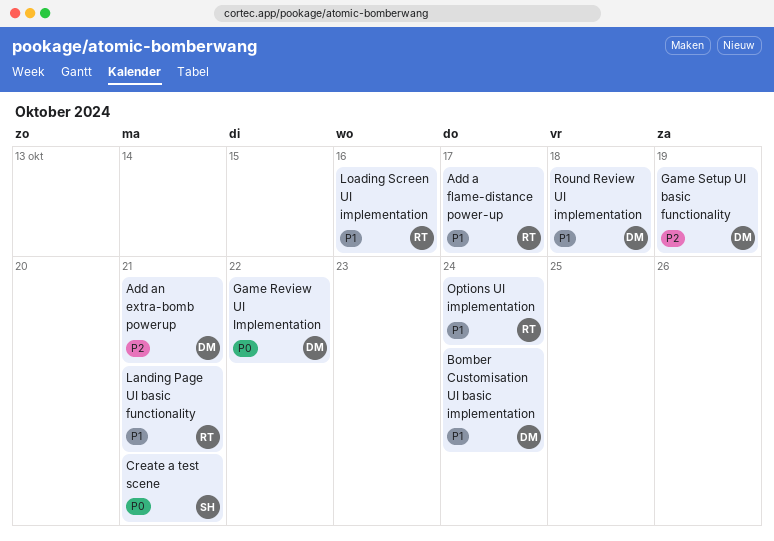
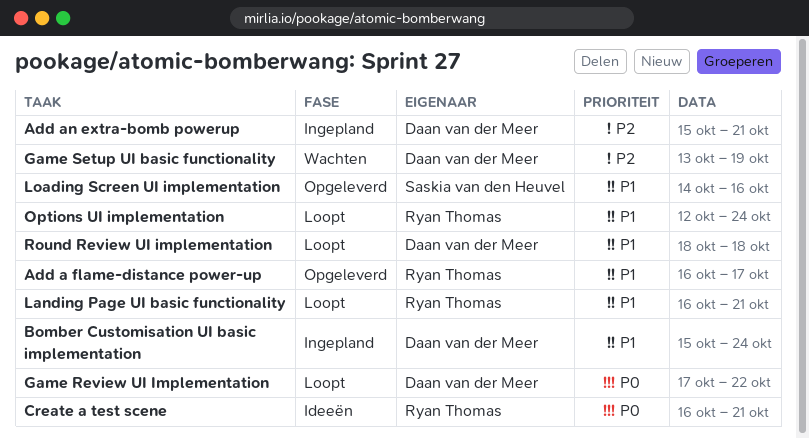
Create a test scene, owner: Saskia van den Heuvel -> Ryan Thomas
Loading Screen UI implementation, owner: Ryan Thomas -> Saskia van den Heuvel

